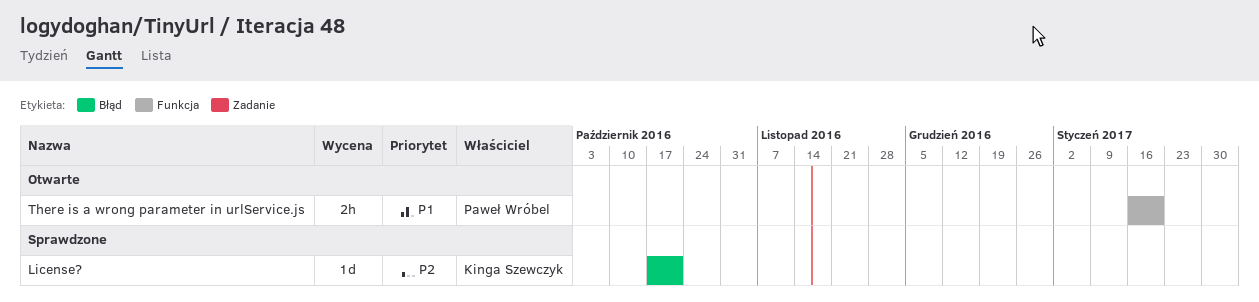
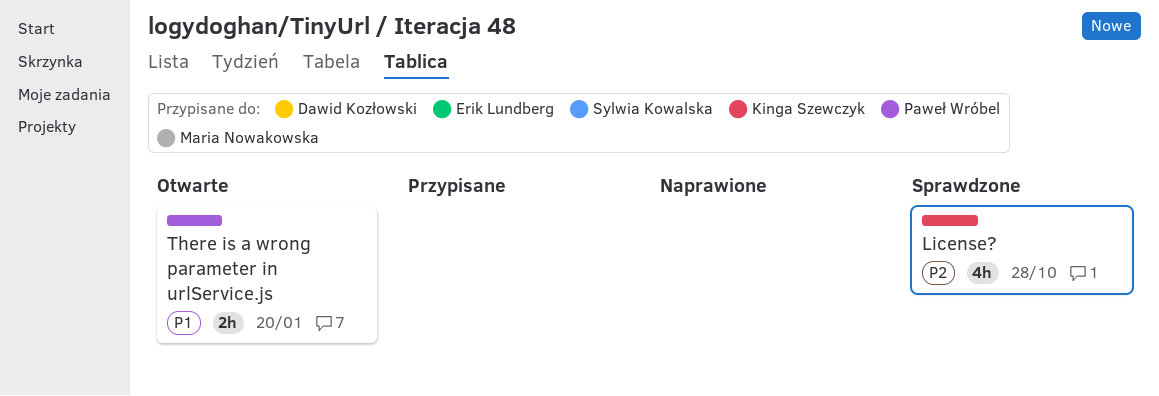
License?, estimate: 1d -> 4h
License?, due: Oct 21 -> Oct 28

